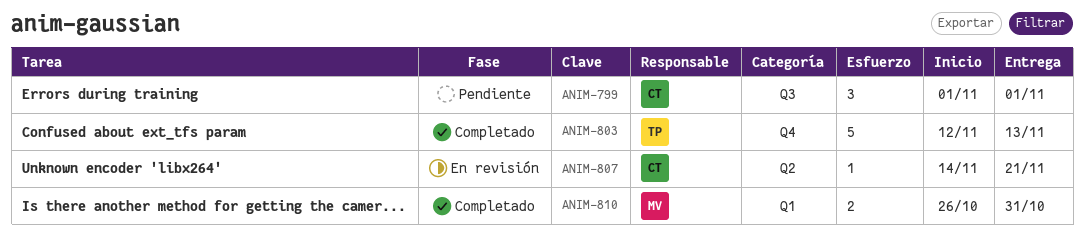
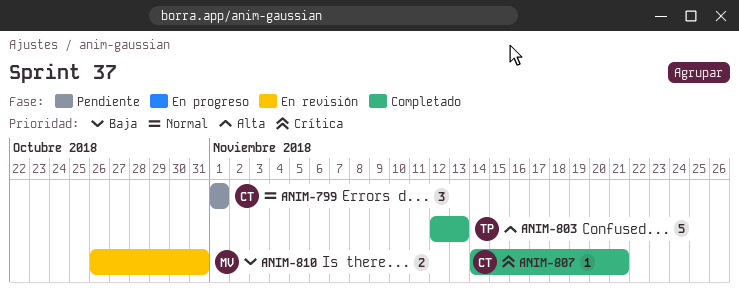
ANIM-807, status: En revisión -> Completado
ANIM-810, status: Completado -> En revisión

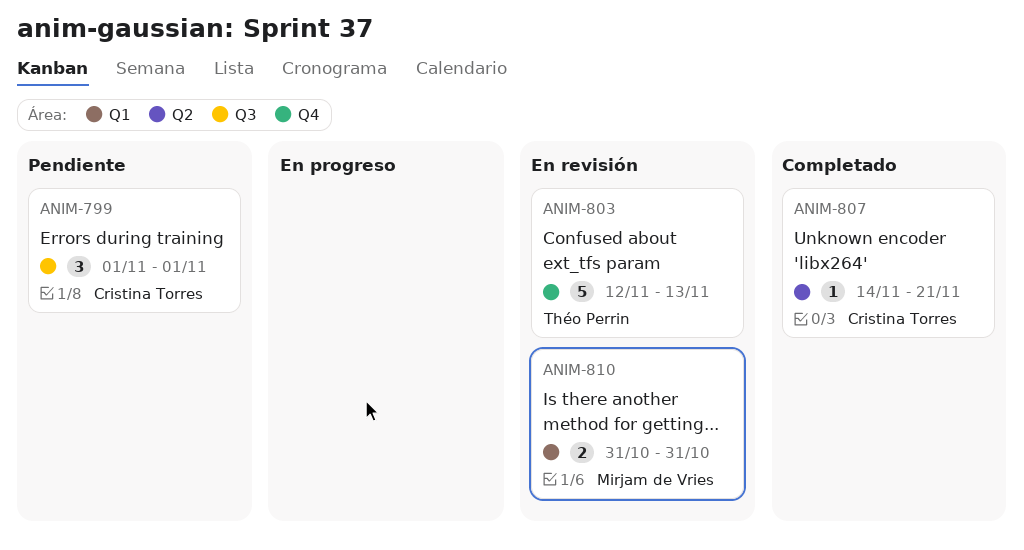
ANIM-803, status: Completado -> En revisión
ANIM-810, start: Oct 26 -> Oct 31

